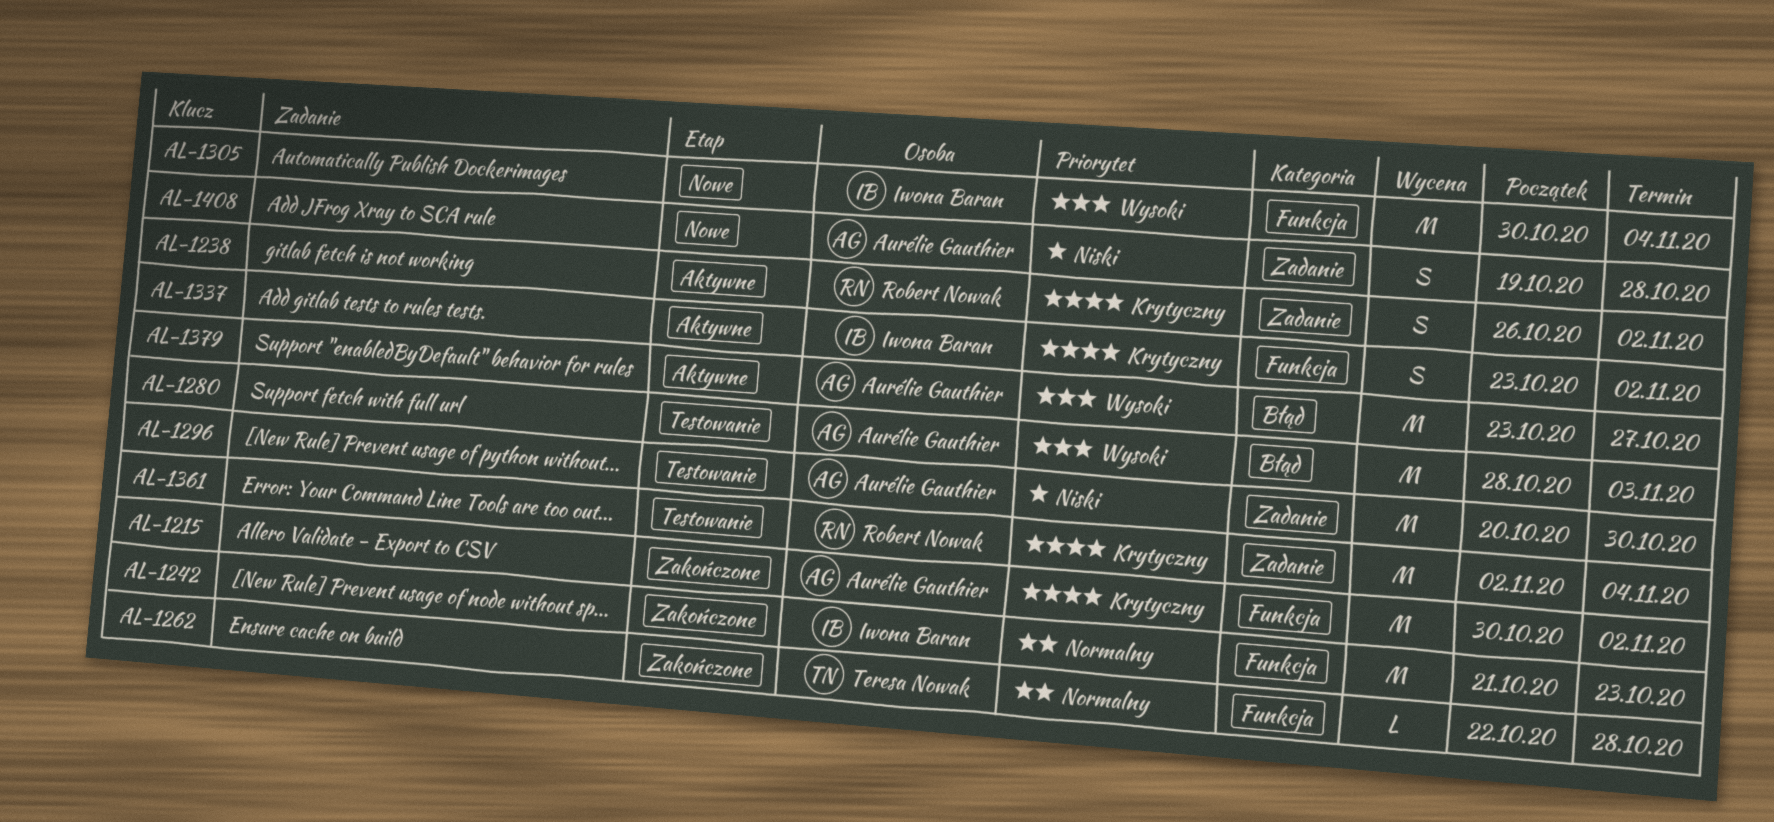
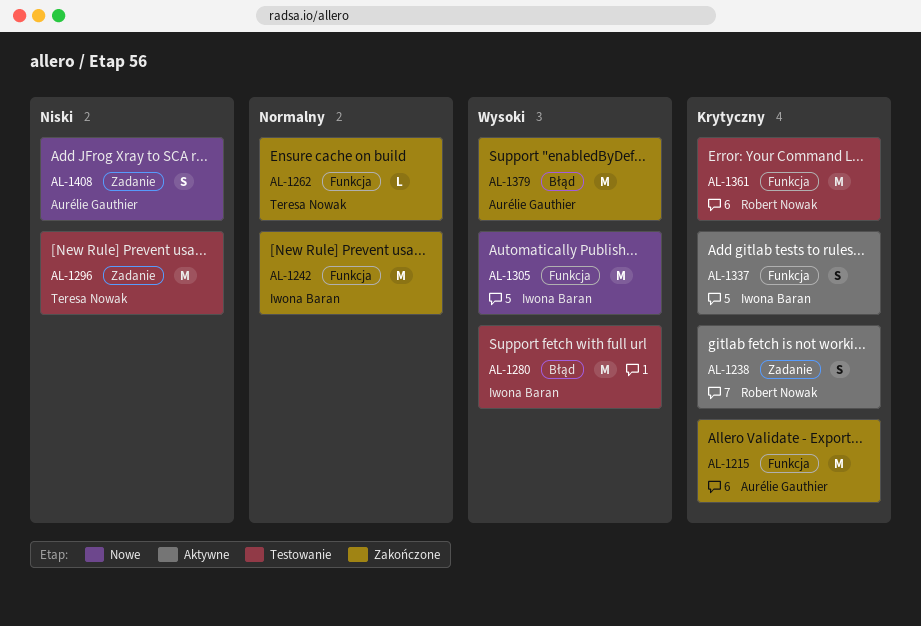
AL-1280, owner: Aurélie Gauthier -> Iwona Baran
AL-1296, owner: Aurélie Gauthier -> Teresa Nowak
AL-1361, label: Zadanie -> Funkcja
AL-1379, status: Aktywne -> Zakończone

